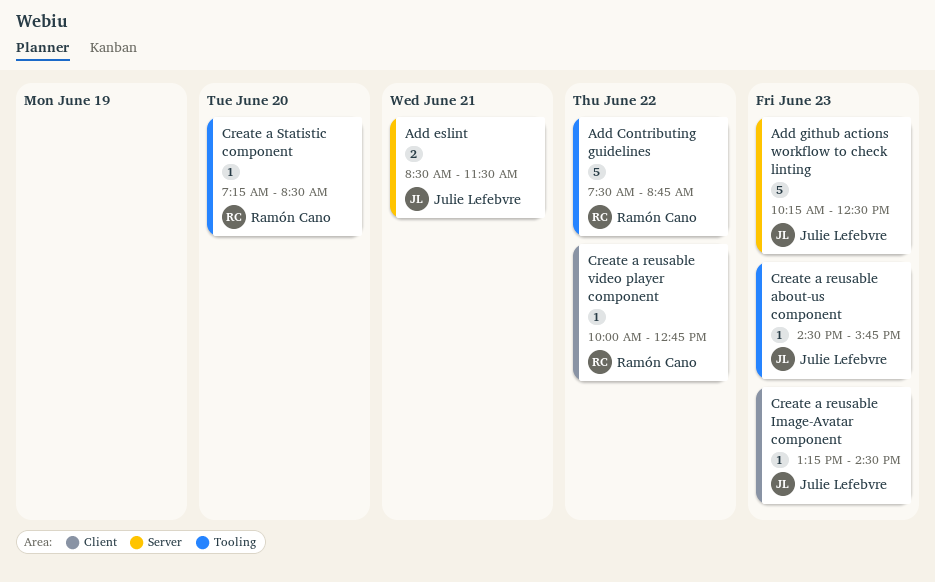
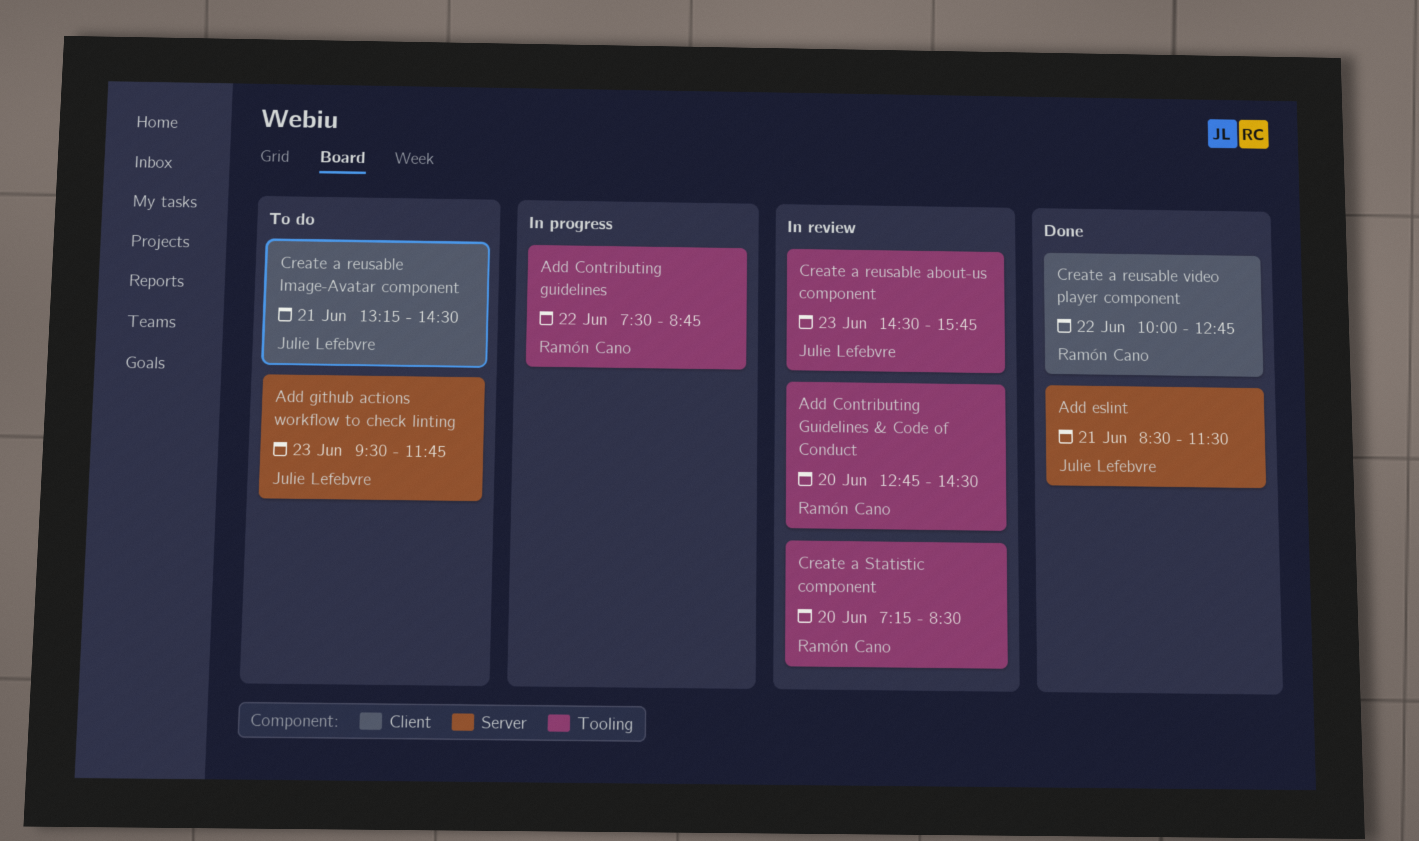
Add Contributing Guidelines & Code of Conduct: none -> present
Add github actions workflow to check linting, begins: 10:15 -> 09:30
Add github actions workflow to check linting, ends: 12:30 -> 11:45
Create a reusable Image-Avatar component, day: Jun 23 -> Jun 21

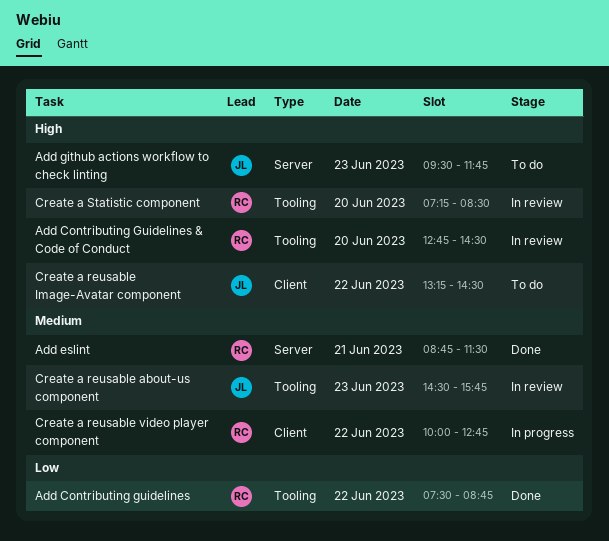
Add Contributing guidelines, status: In progress -> Done
Add eslint, owner: Julie Lefebvre -> Ramón Cano
Add eslint, begins: 08:30 -> 08:45
Create a reusable Image-Avatar component, day: Jun 21 -> Jun 22
Create a reusable video player component, status: Done -> In progress

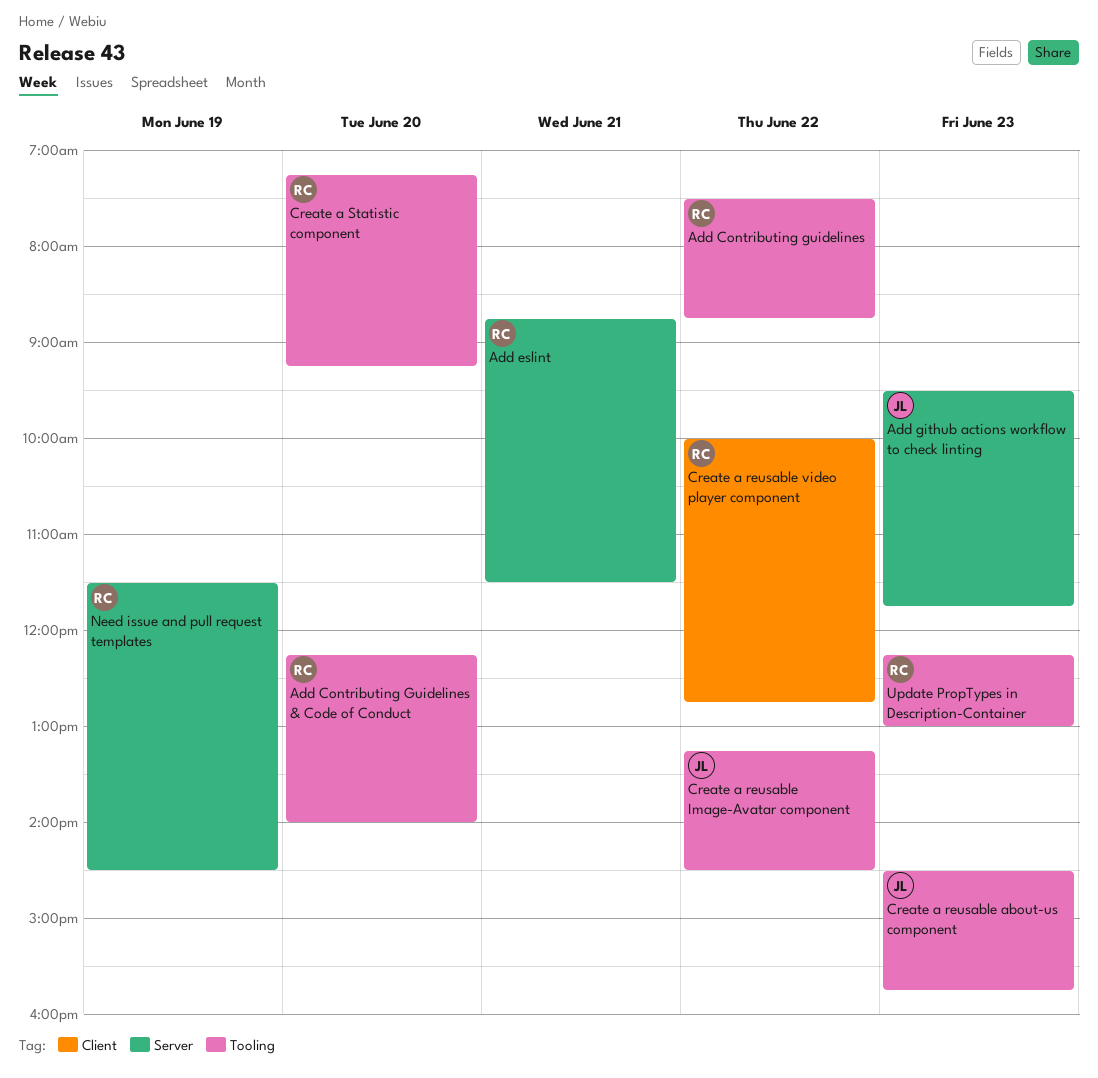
Add Contributing Guidelines & Code of Conduct, begins: 12:45 -> 12:15
Add Contributing Guidelines & Code of Conduct, ends: 14:30 -> 14:00
Create a reusable Image-Avatar component, label: Client -> Tooling
Create a Statistic component, ends: 08:30 -> 09:15
Need issue and pull request templates: none -> present
Update PropTypes in Description-Container: none -> present

